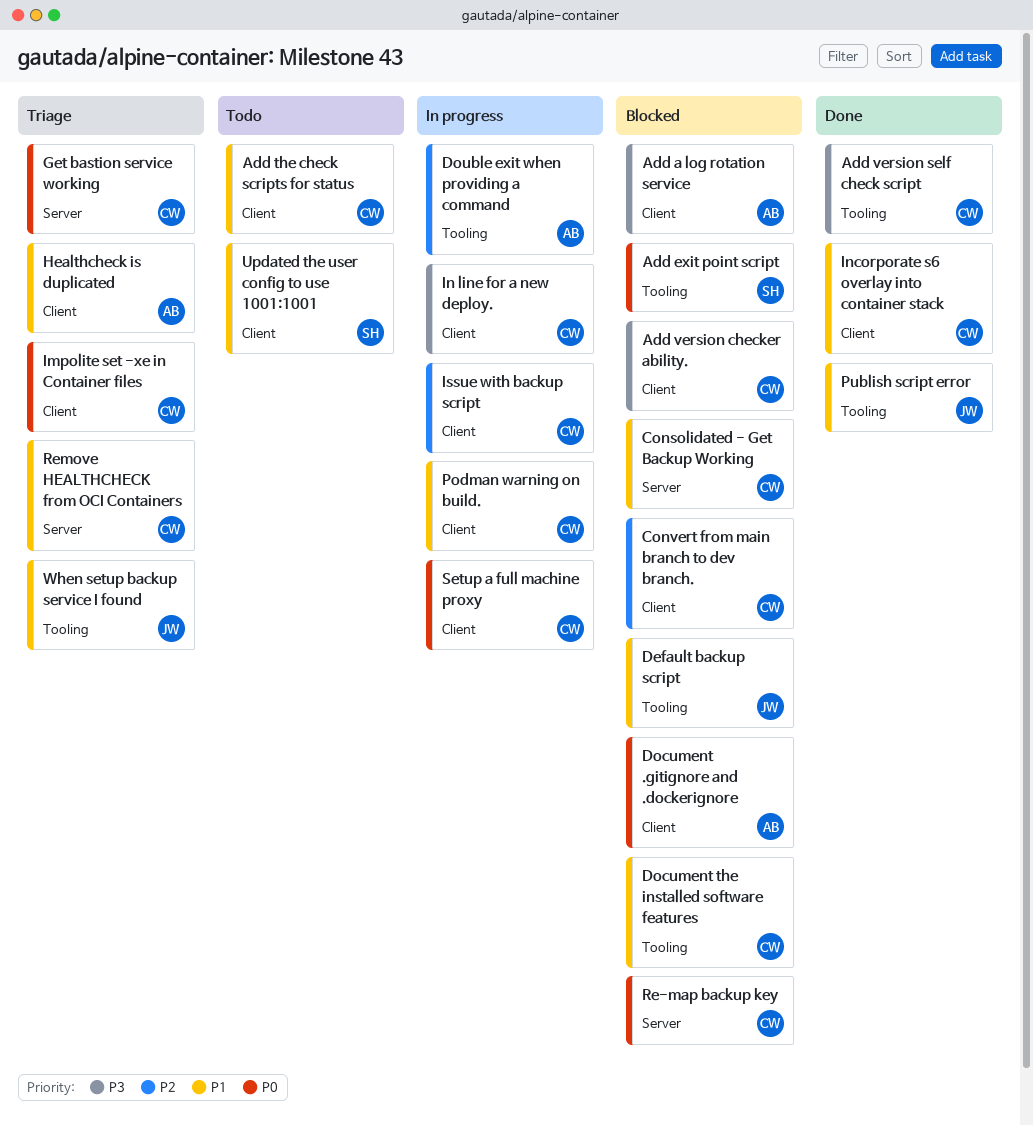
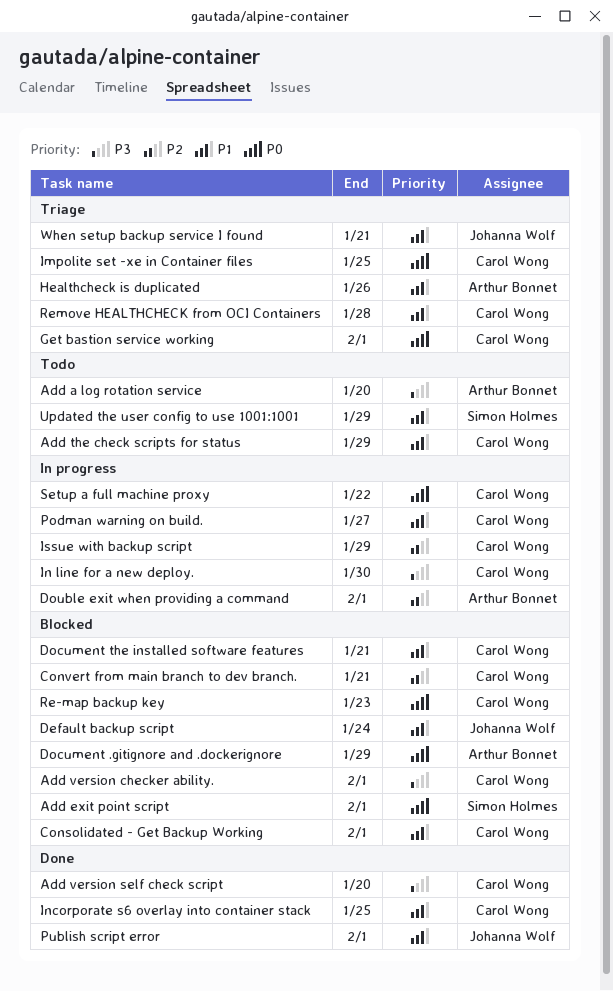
Add a log rotation service, status: Blocked -> Todo

